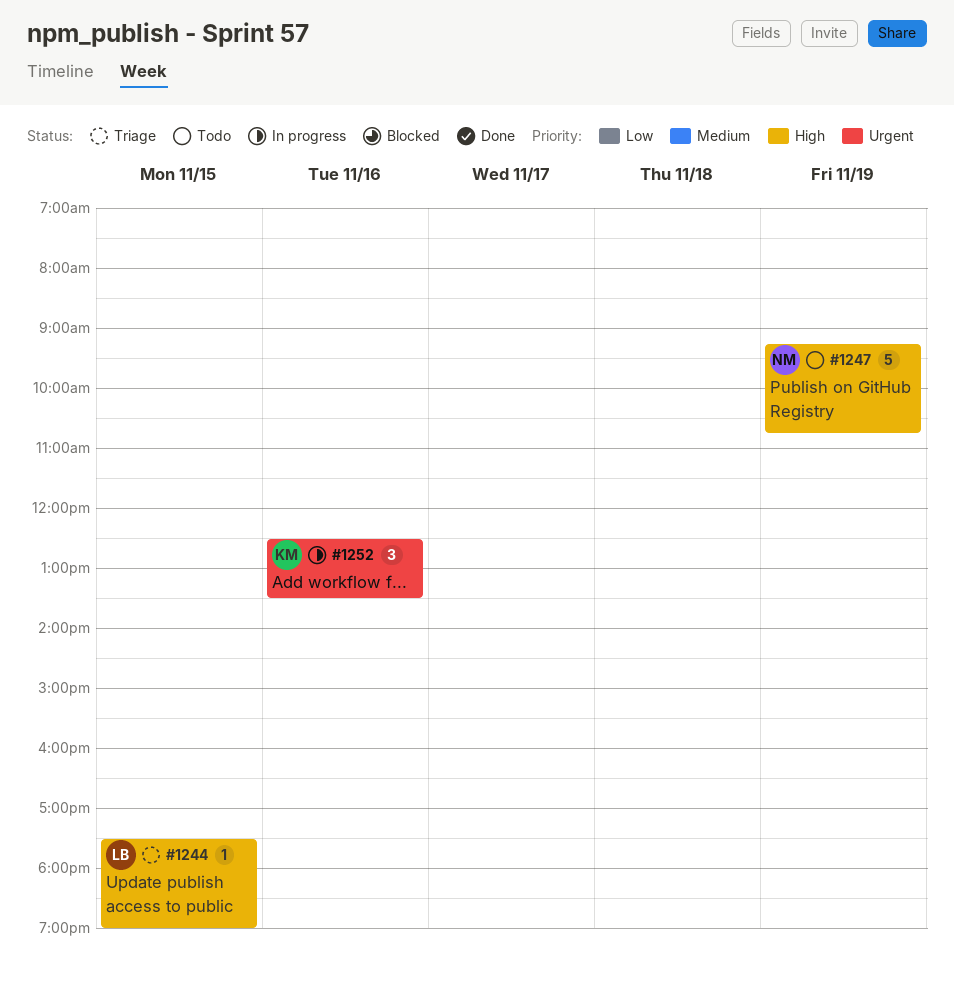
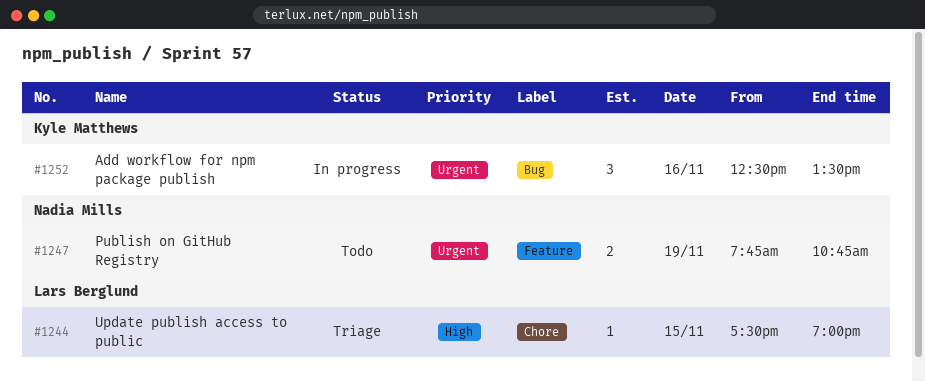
#1247, priority: High -> Urgent
#1247, estimate: 5 -> 2
#1247, begins: 09:15 -> 07:45

